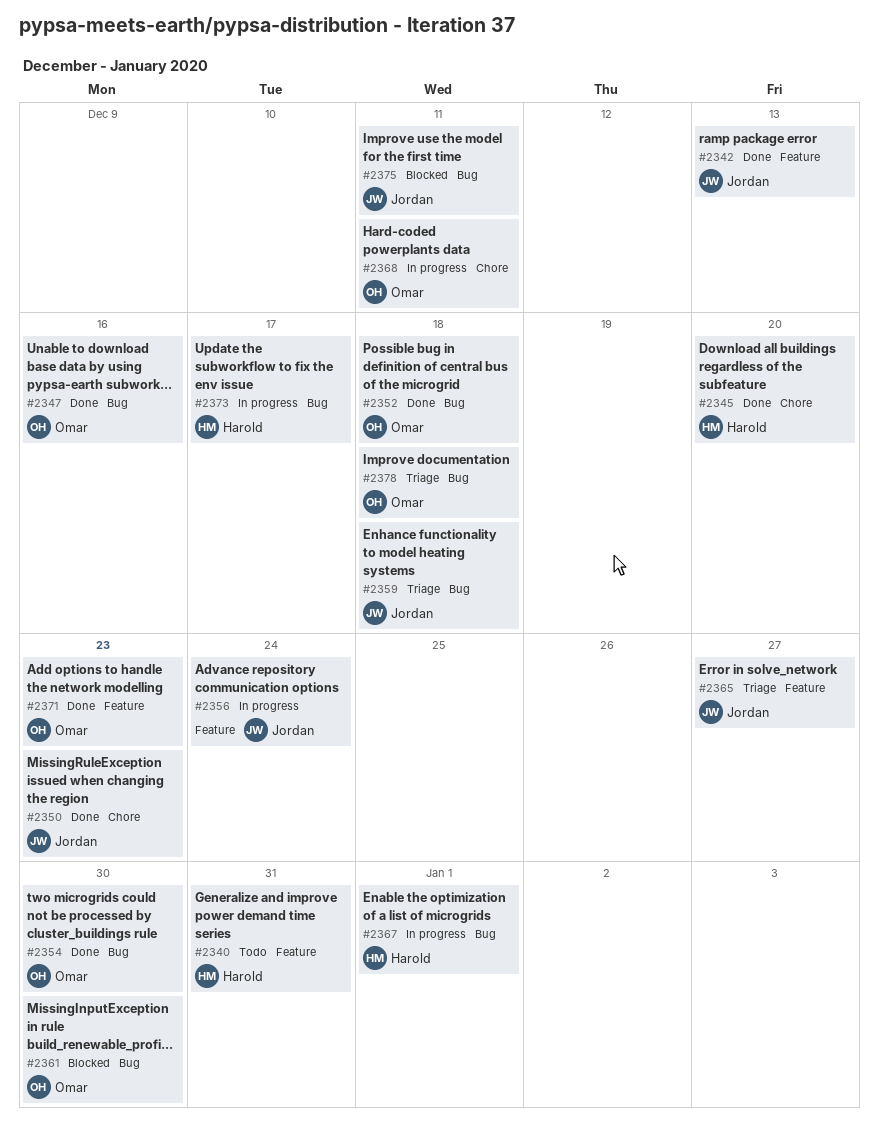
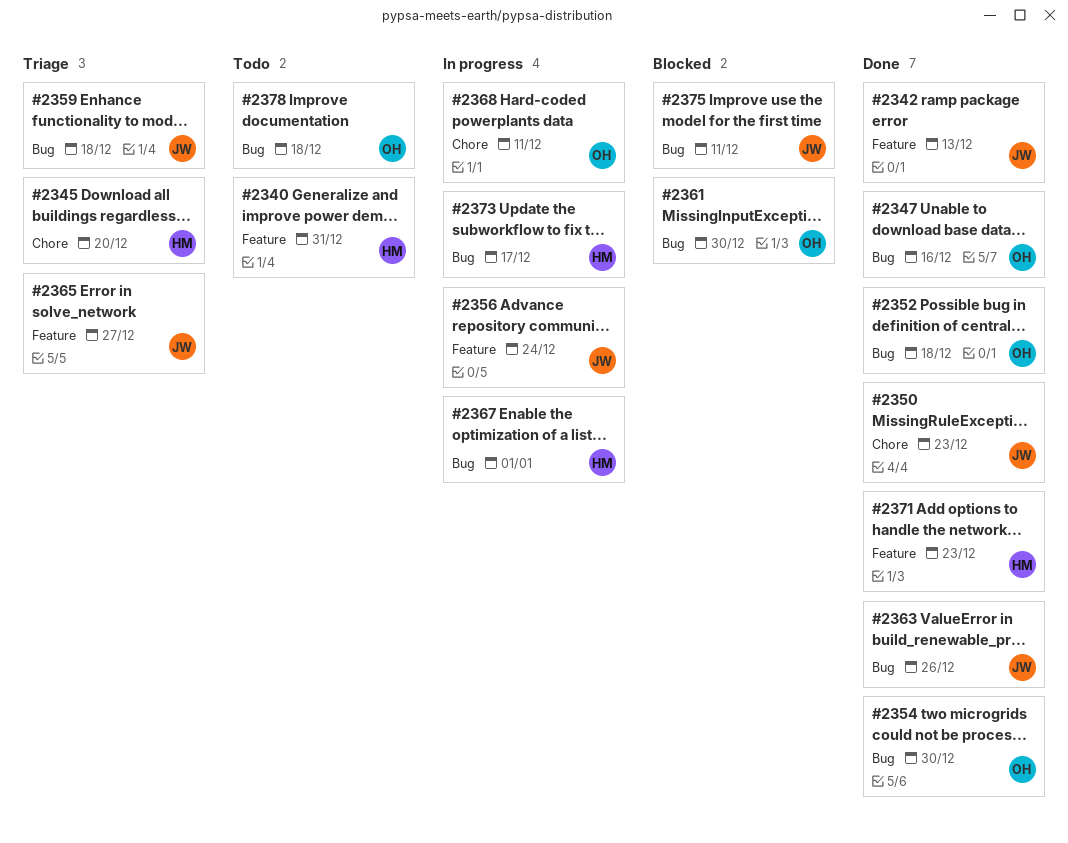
#2345, status: Done -> Triage
#2363: none -> present
#2371, owner: Omar -> Harold
#2378, status: Triage -> Todo

